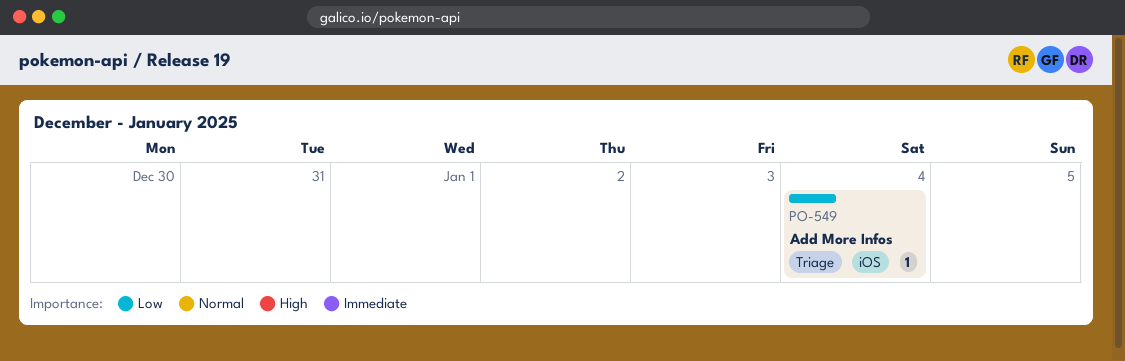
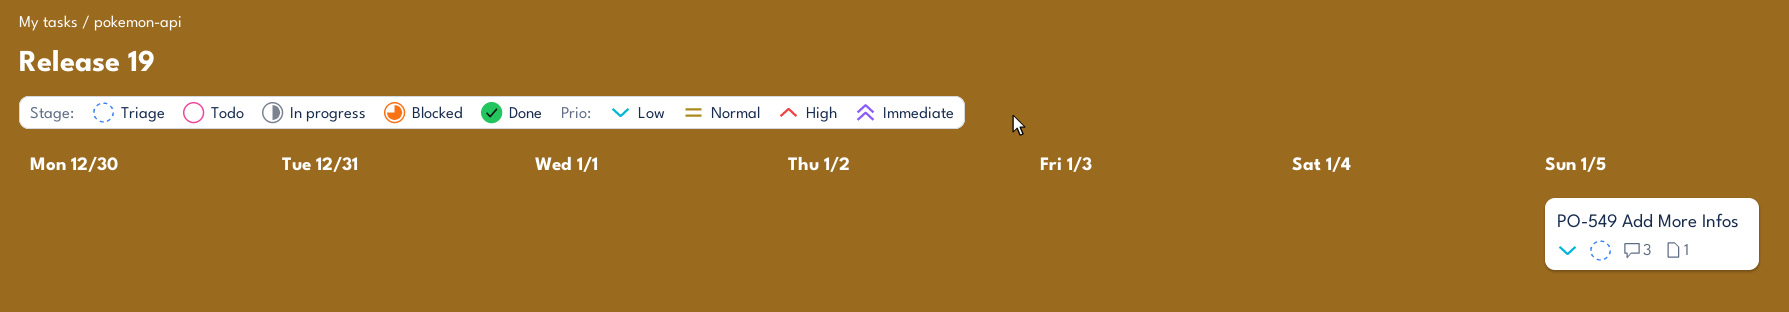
PO-549, due: Jan 4 -> Jan 5

